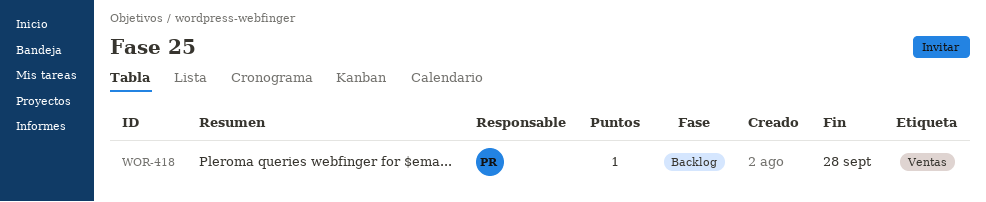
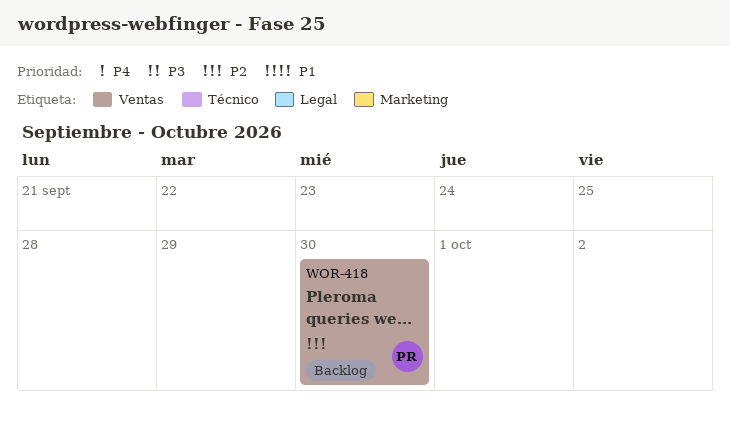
WOR-418, due: Sep 28 -> Sep 30

